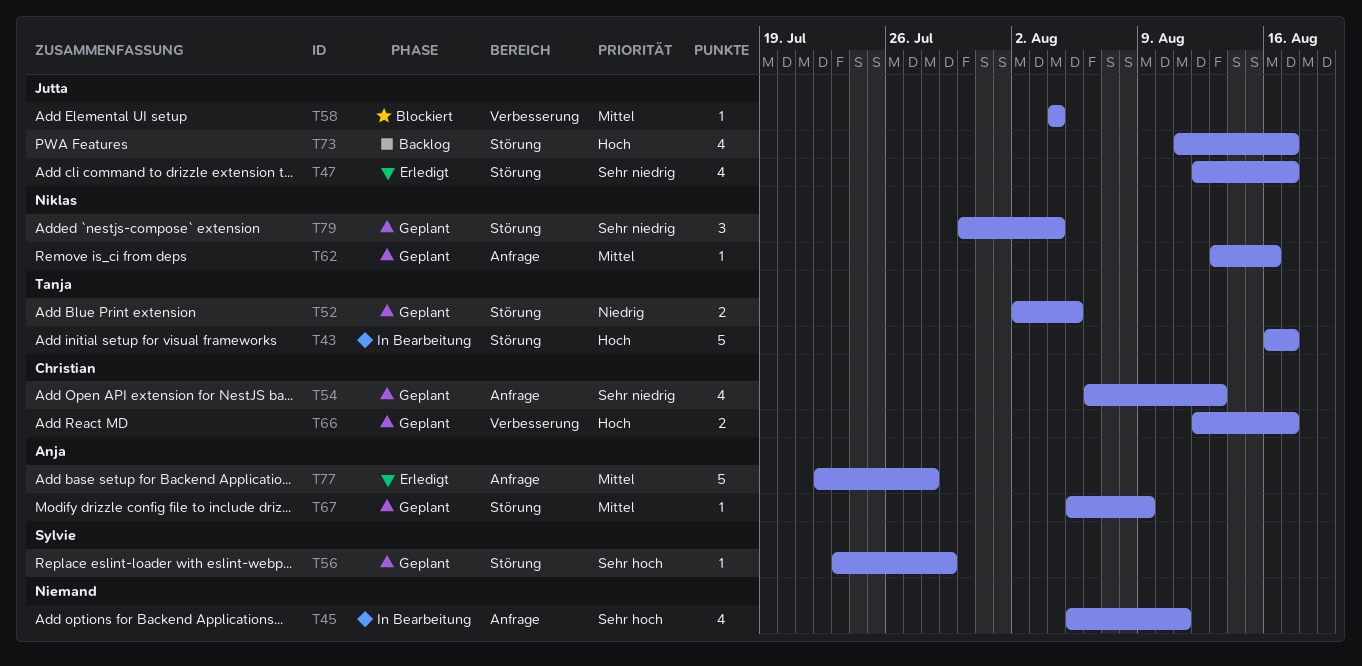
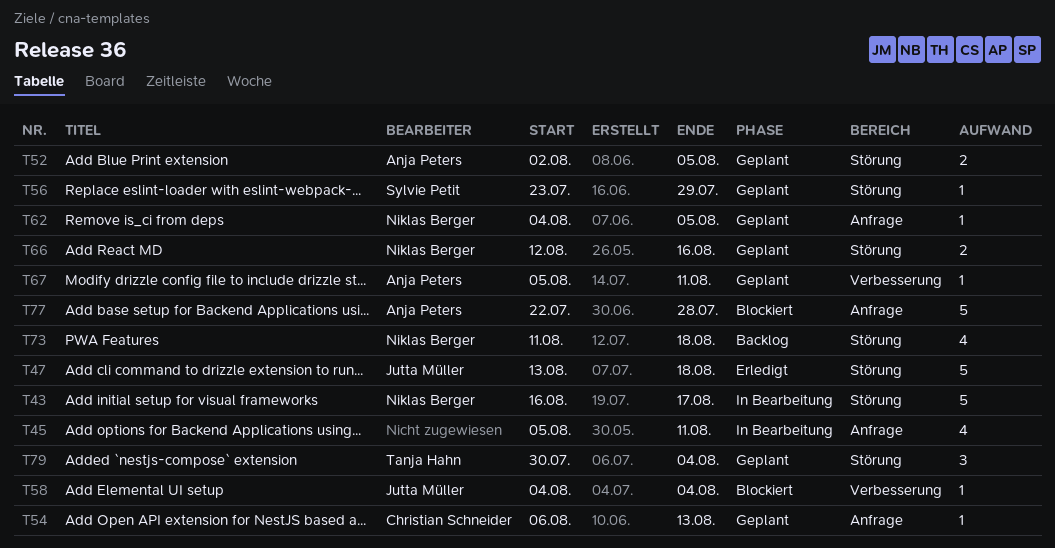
T43, owner: Tanja Hahn -> Niklas Berger
T47, estimate: 4 -> 5
T47, start: Aug 12 -> Aug 13
T47, due: Aug 17 -> Aug 18
T52, owner: Tanja Hahn -> Anja Peters
T54, estimate: 4 -> 1
T62, start: Aug 13 -> Aug 4
T62, due: Aug 16 -> Aug 5
T66, owner: Christian Schneider -> Niklas Berger
T66, label: Verbesserung -> Störung
T66, due: Aug 17 -> Aug 16
T67, label: Störung -> Verbesserung
T67, due: Aug 9 -> Aug 11
T73, owner: Jutta Müller -> Niklas Berger
T73, due: Aug 17 -> Aug 18
T77, status: Erledigt -> Blockiert
T79, owner: Niklas Berger -> Tanja Hahn

